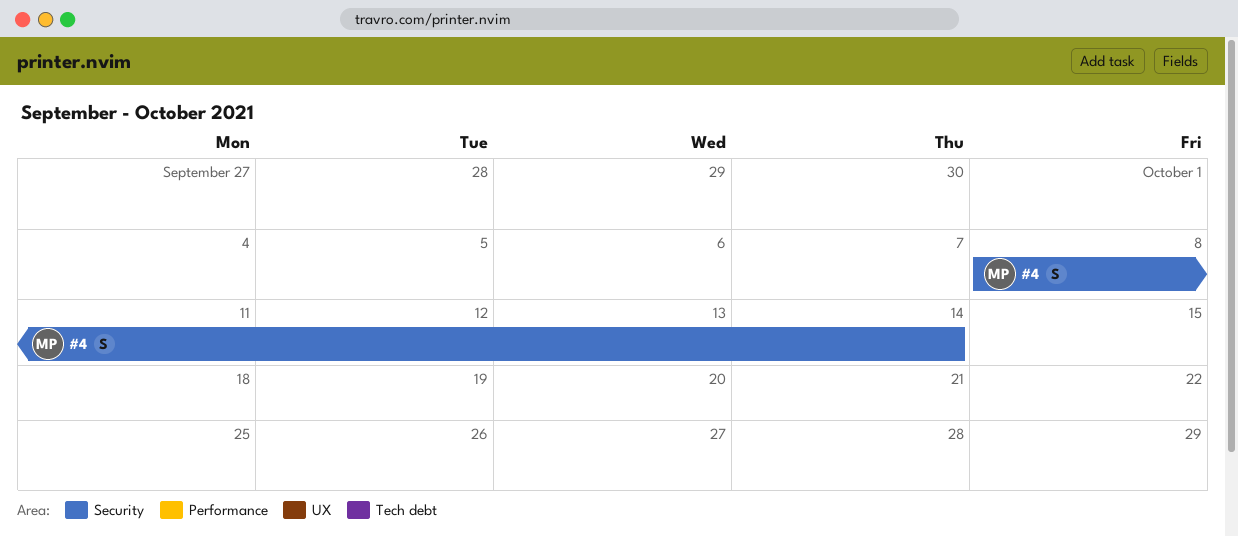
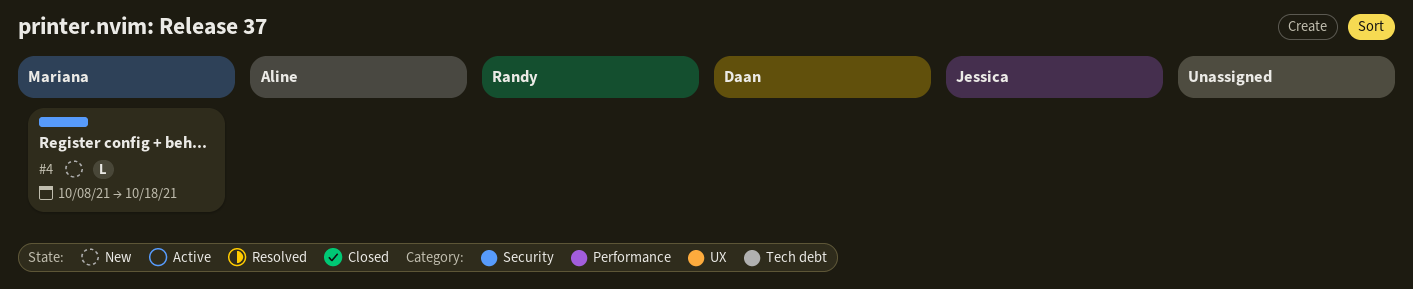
#4, estimate: S -> L
#4, due: Oct 14 -> Oct 18

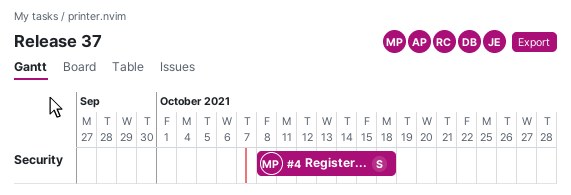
#4, estimate: L -> S

